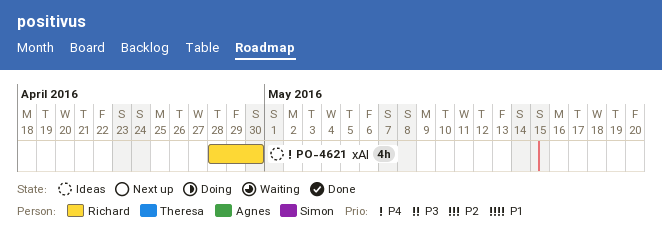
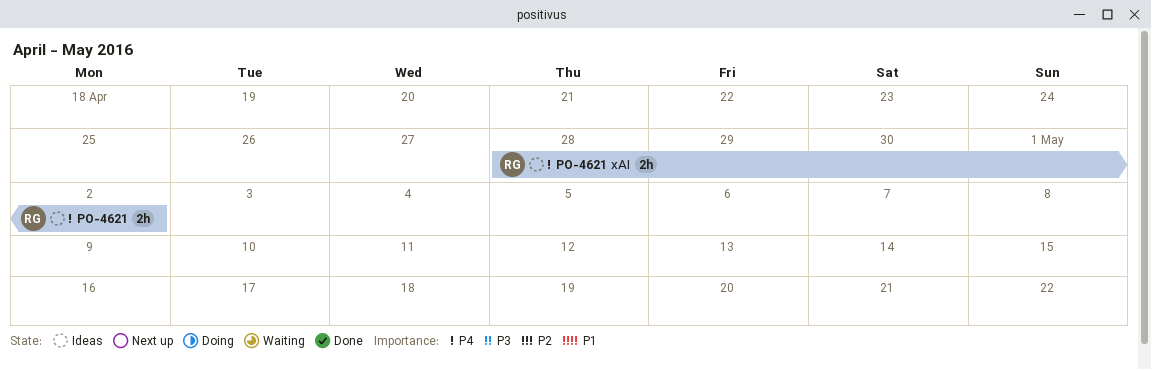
PO-4621, estimate: 4h -> 2h
PO-4621, due: Apr 30 -> May 2

